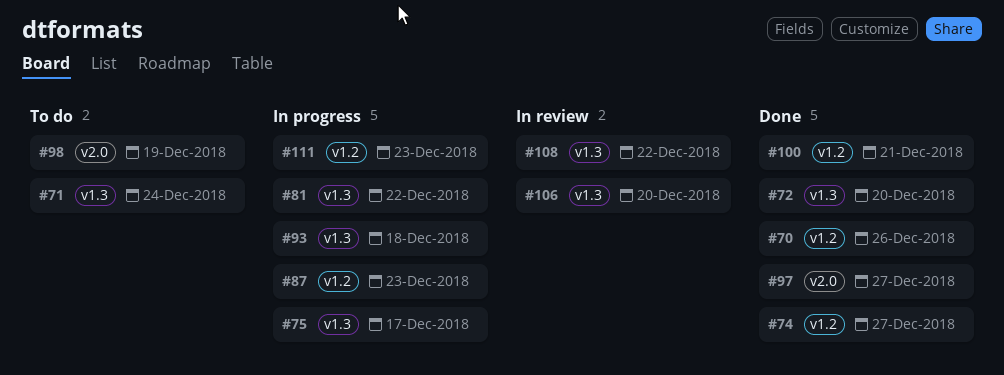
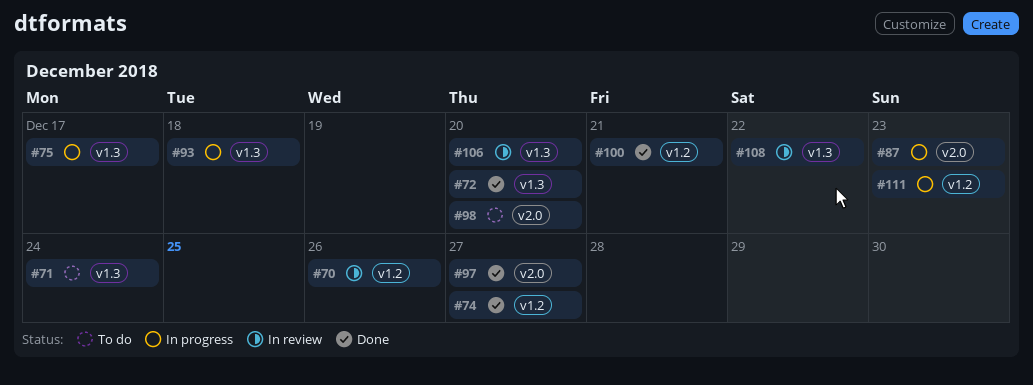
#70, status: Done -> In review
#81: present -> none
#87, label: v1.2 -> v2.0
#98, due: Dec 19 -> Dec 20

